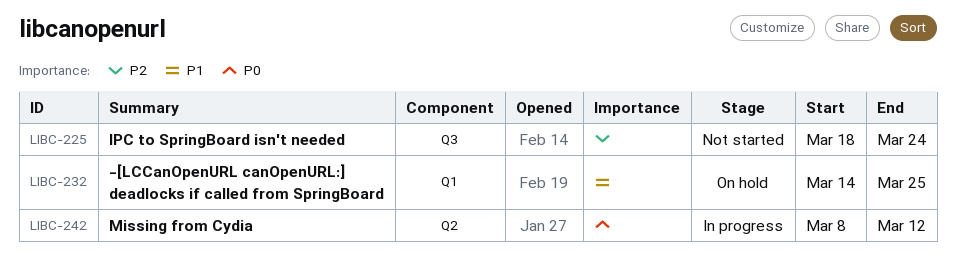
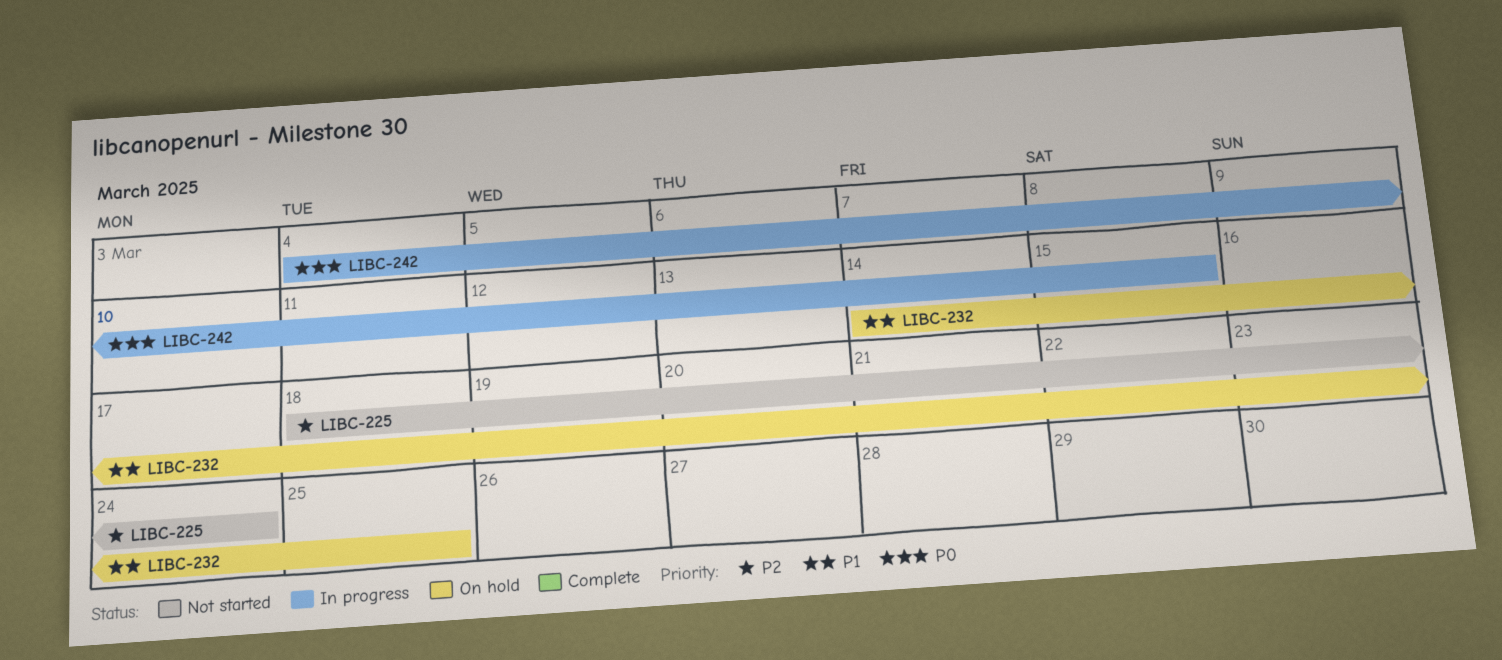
LIBC-242, start: Mar 8 -> Mar 4
LIBC-242, due: Mar 12 -> Mar 15

